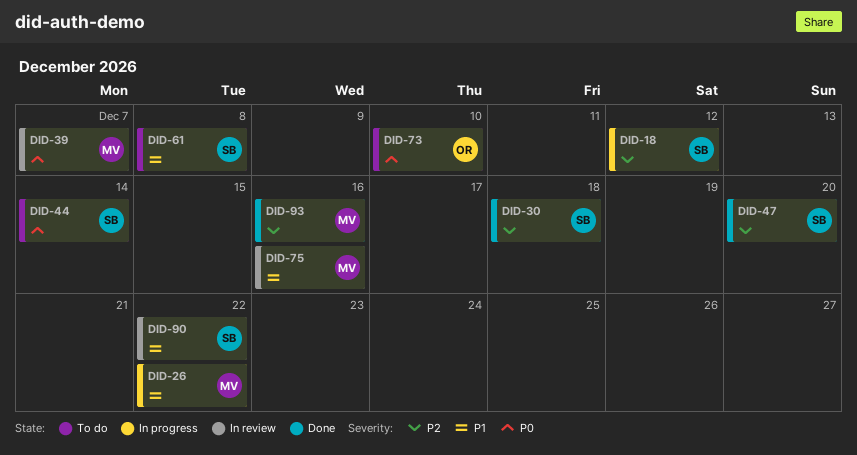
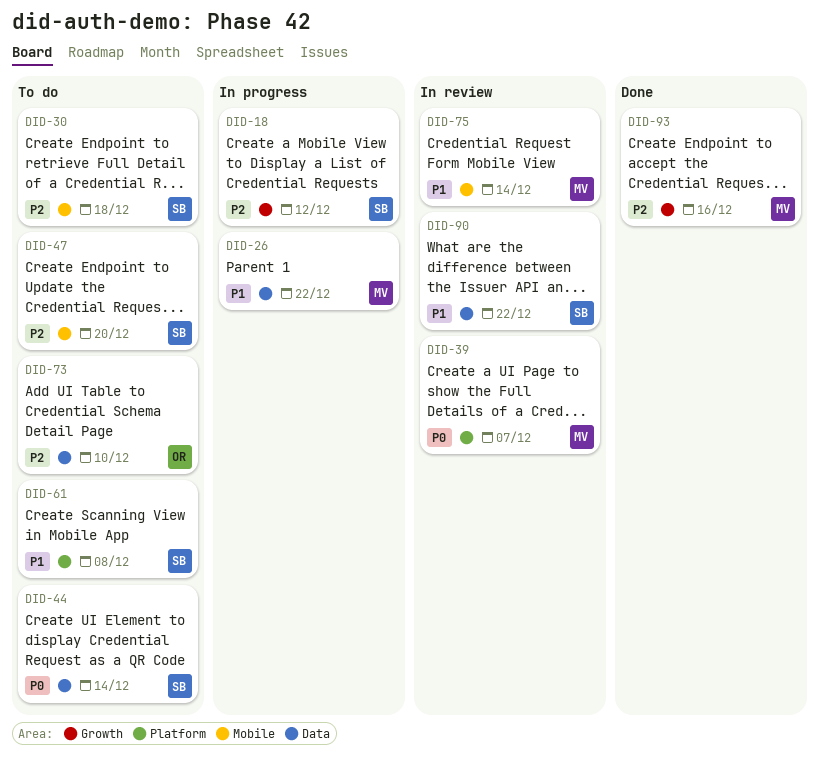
DID-30, status: Done -> To do
DID-47, status: Done -> To do
DID-73, priority: P0 -> P2
DID-75, due: Dec 16 -> Dec 14

